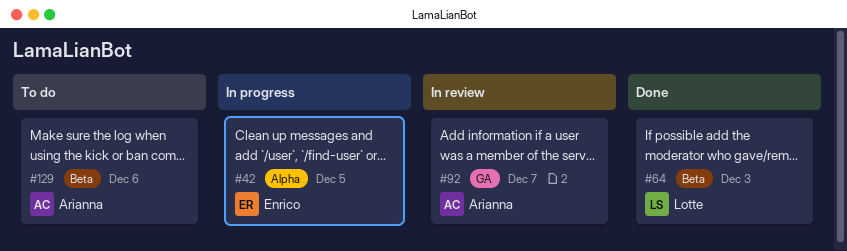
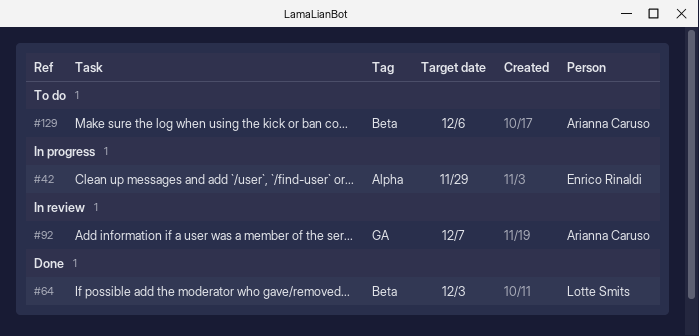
#42, due: Dec 5 -> Nov 29

